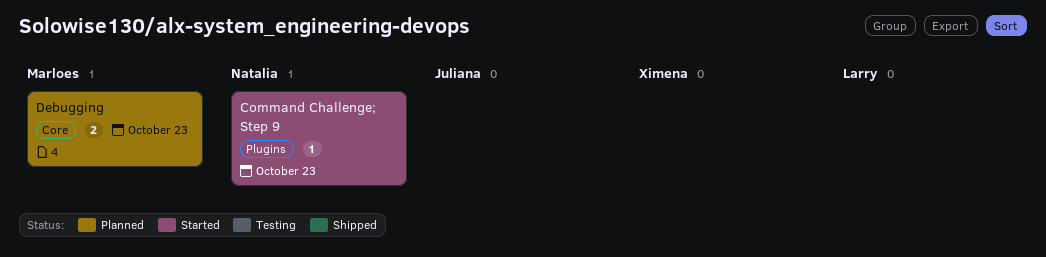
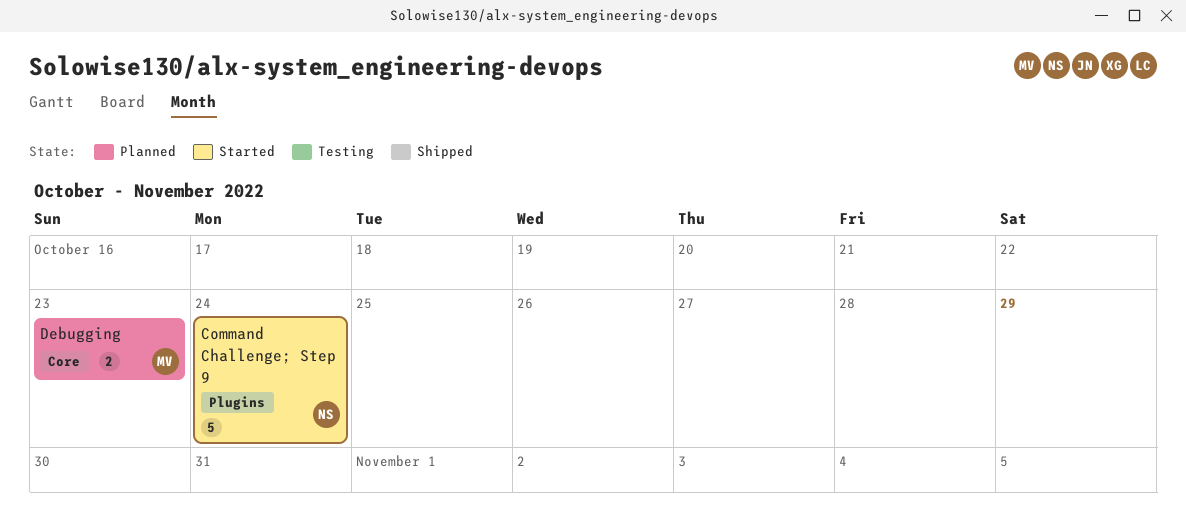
Command Challenge; Step 9, estimate: 1 -> 5
Command Challenge; Step 9, due: Oct 23 -> Oct 24

